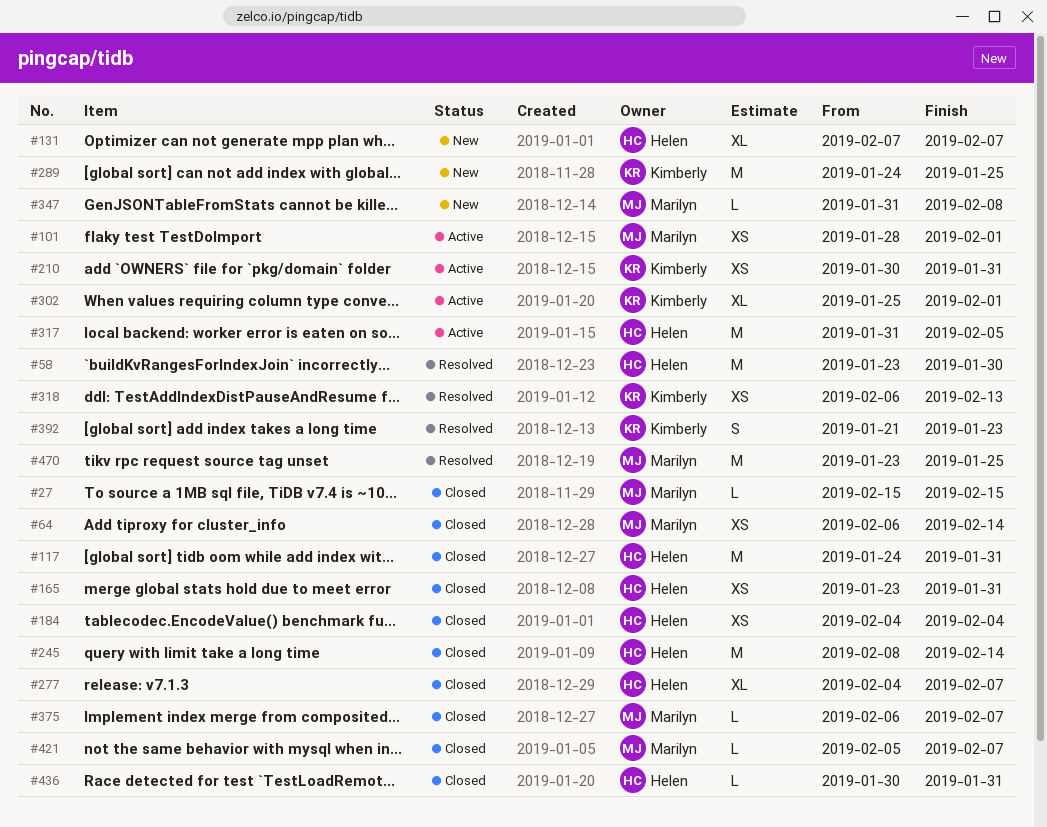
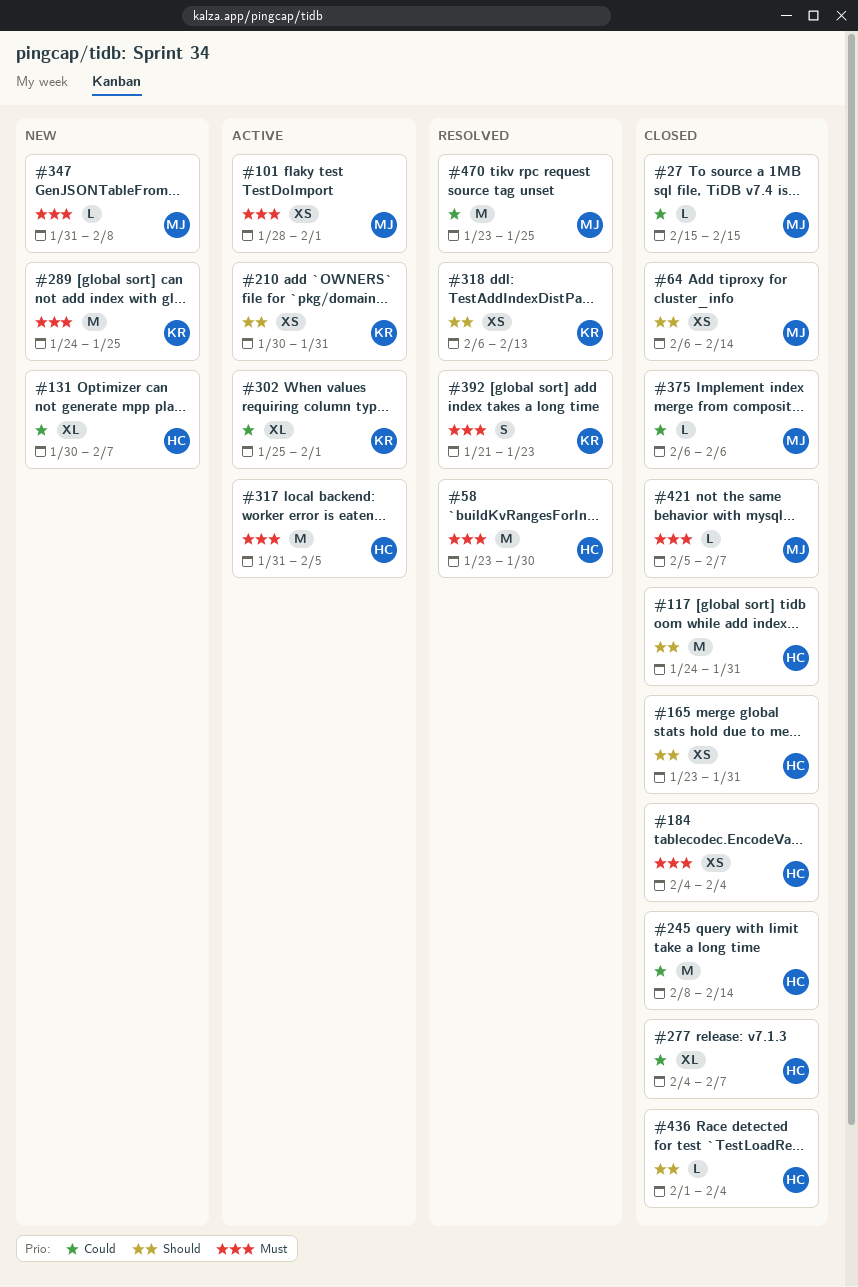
#131, start: Feb 7 -> Jan 30
#375, due: Feb 7 -> Feb 6
#436, start: Jan 30 -> Feb 1
#436, due: Jan 31 -> Feb 4

